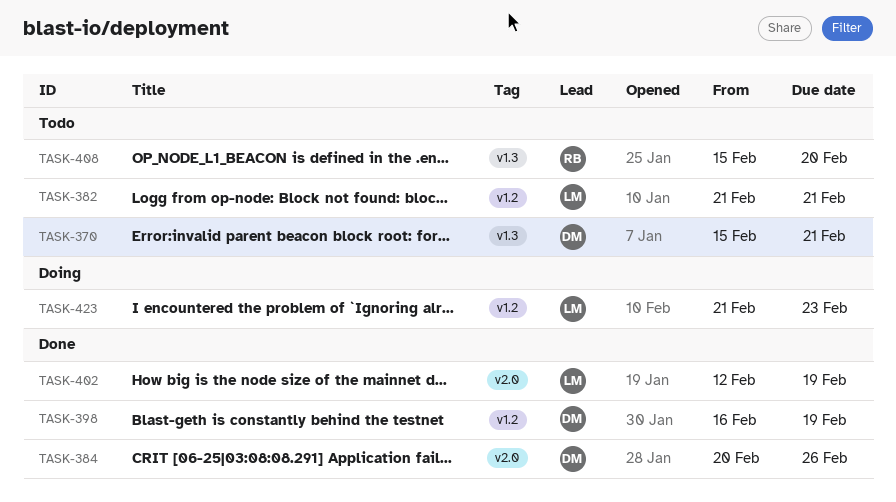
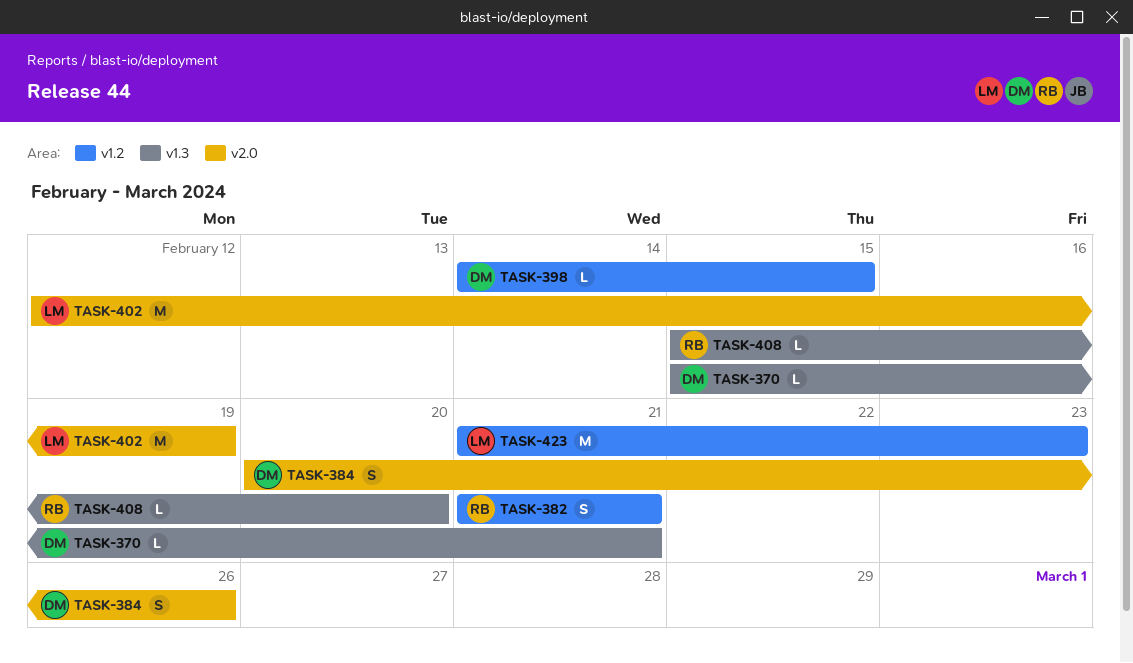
TASK-382, owner: LM -> RB
TASK-398, start: Feb 16 -> Feb 14
TASK-398, due: Feb 19 -> Feb 15

